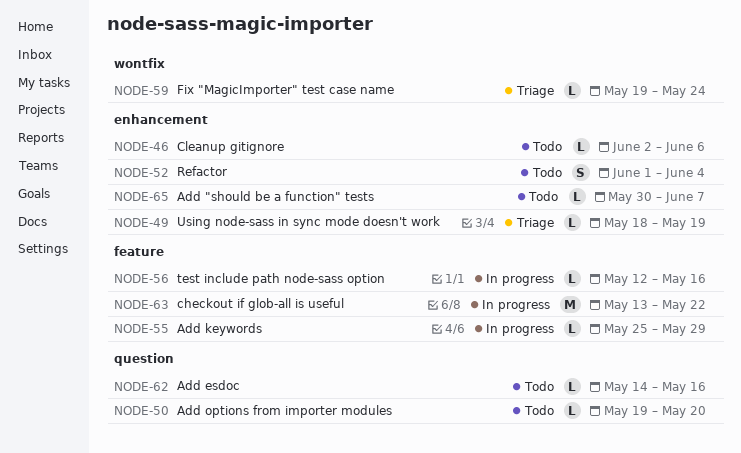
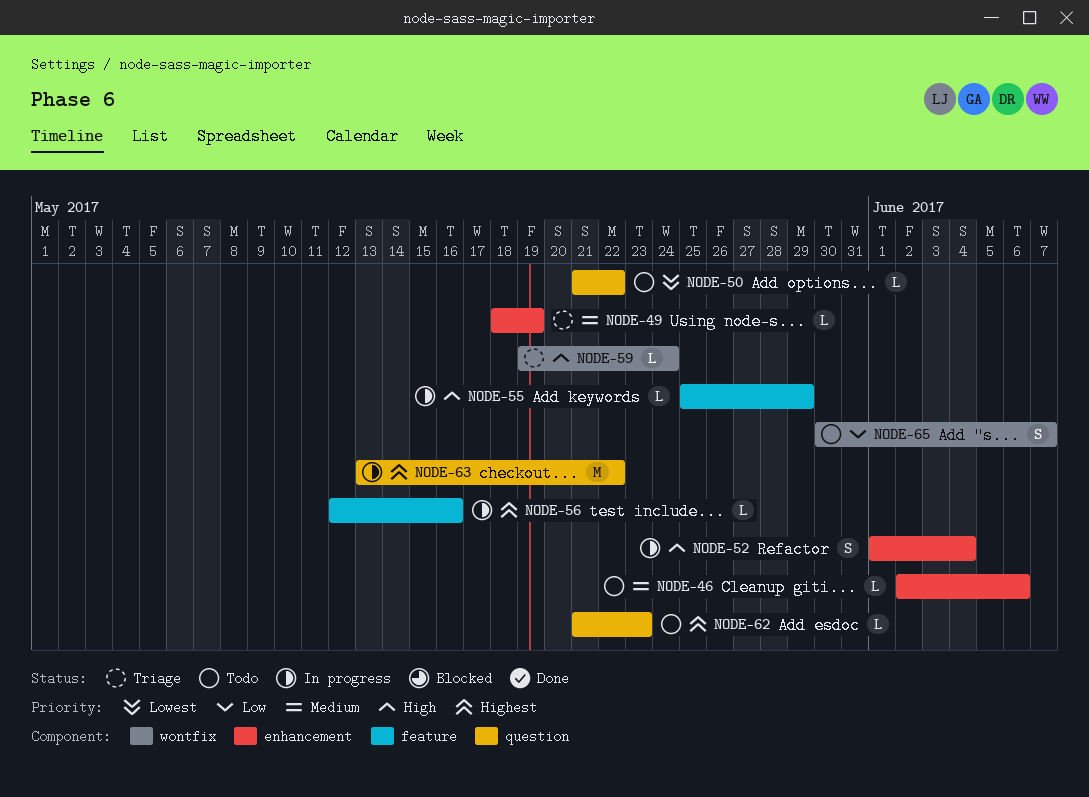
NODE-50, start: May 19 -> May 21
NODE-50, due: May 20 -> May 22
NODE-52, status: Todo -> In progress
NODE-62, start: May 14 -> May 21
NODE-62, due: May 16 -> May 23
NODE-63, label: feature -> question
NODE-65, label: enhancement -> wontfix
NODE-65, estimate: L -> S

